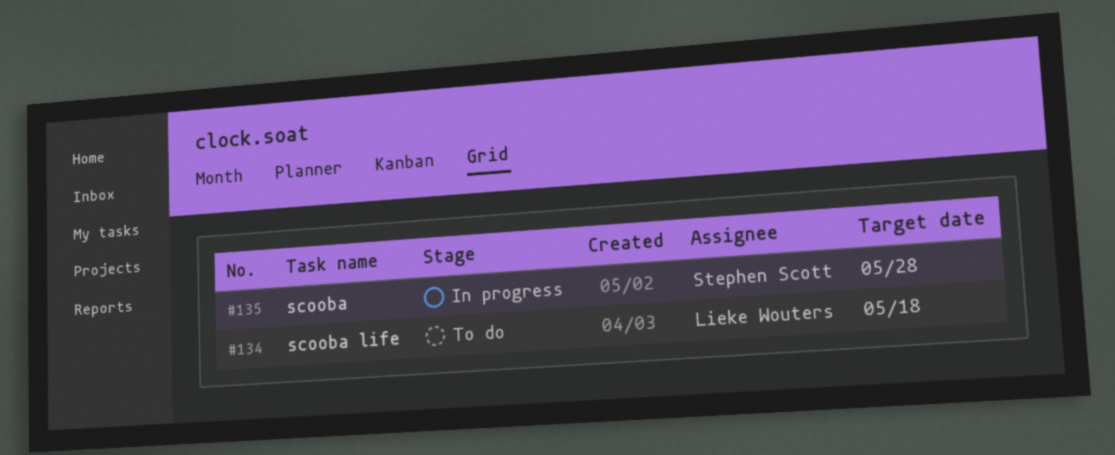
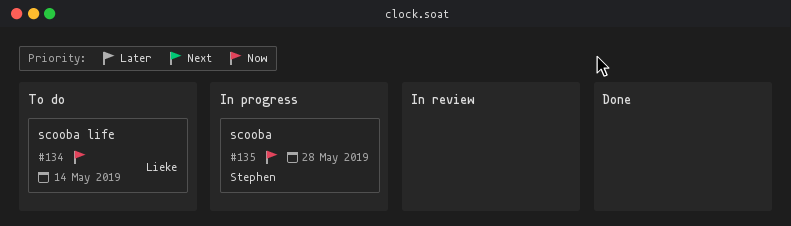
#134, due: May 18 -> May 14

